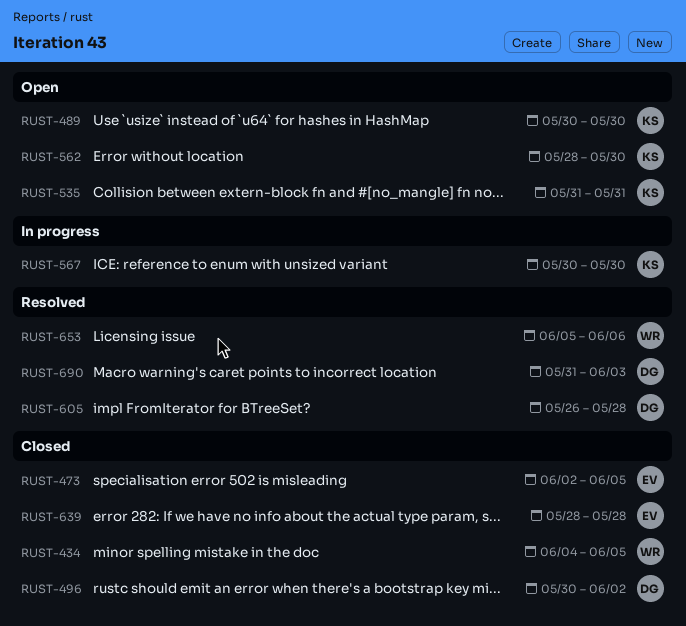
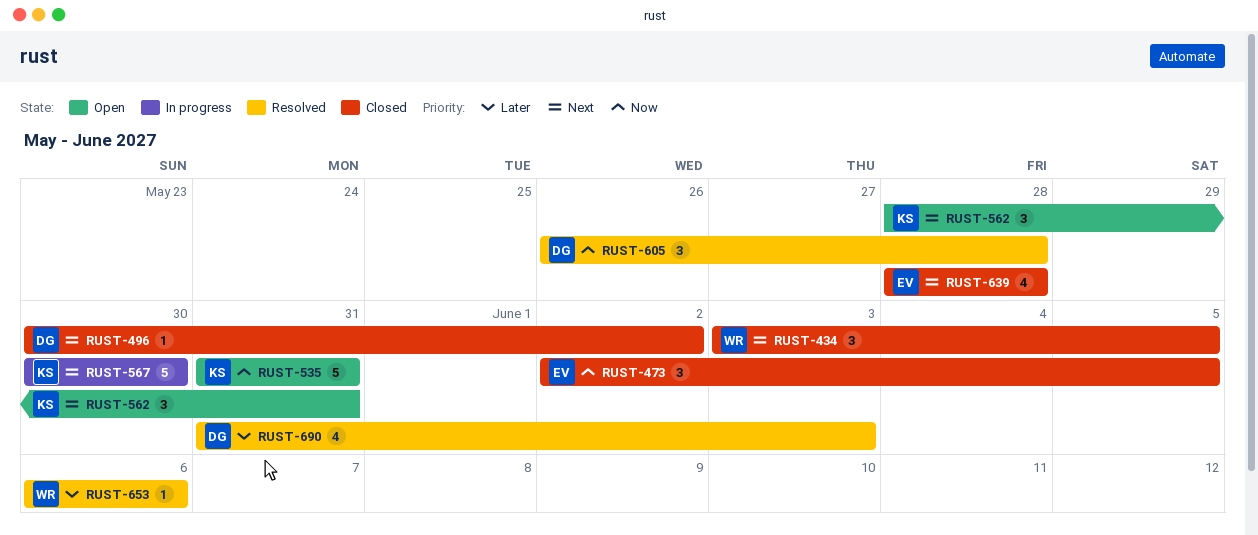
RUST-434, start: Jun 4 -> Jun 3
RUST-489: present -> none
RUST-562, due: May 30 -> May 31
RUST-653, start: Jun 5 -> Jun 6

